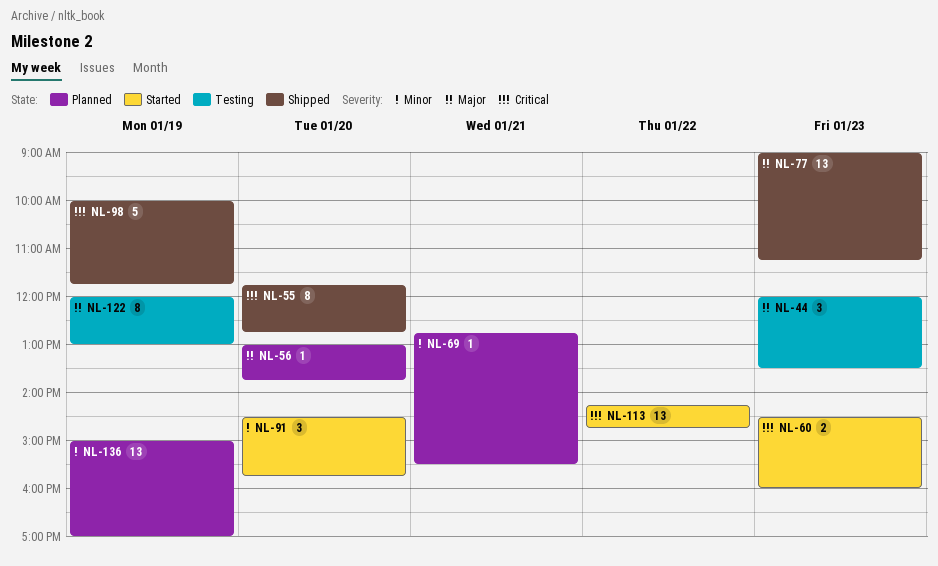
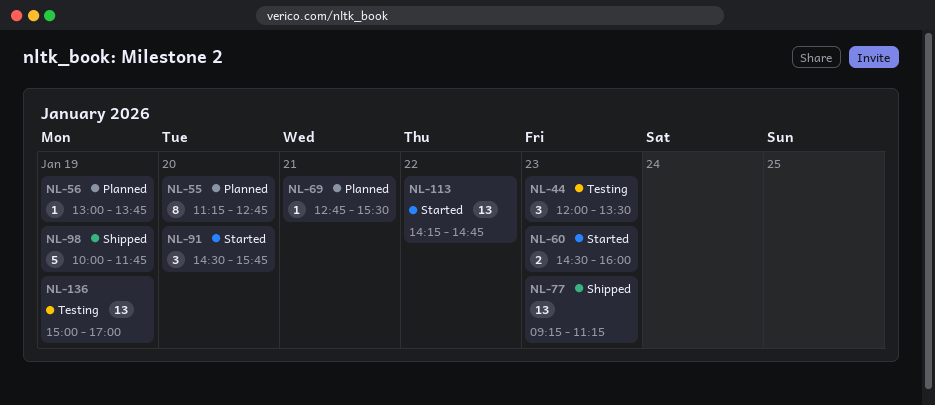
NL-55, status: Shipped -> Planned
NL-55, begins: 11:45 -> 11:15
NL-56, day: Jan 20 -> Jan 19
NL-77, begins: 09:00 -> 09:15
NL-122: present -> none
NL-136, status: Planned -> Testing

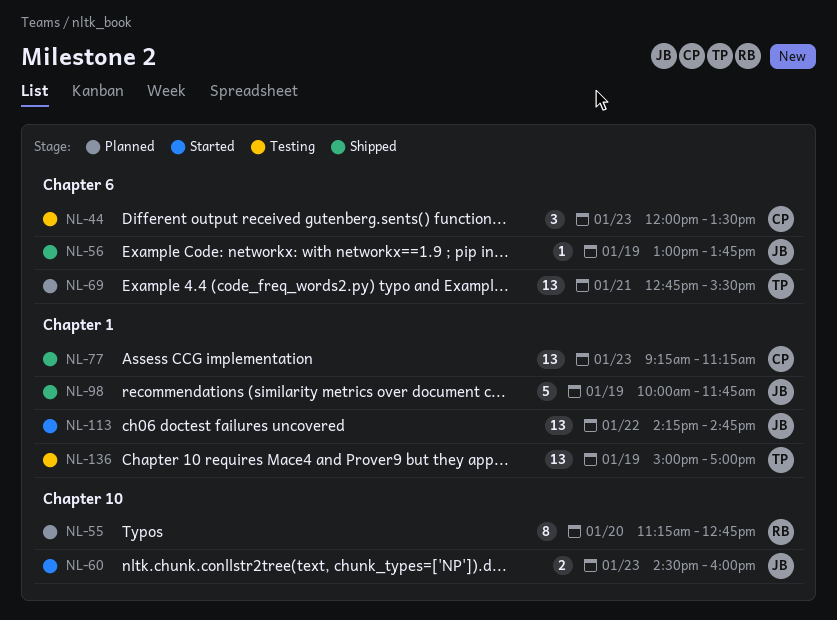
NL-56, status: Planned -> Shipped
NL-69, estimate: 1 -> 13
NL-91: present -> none

